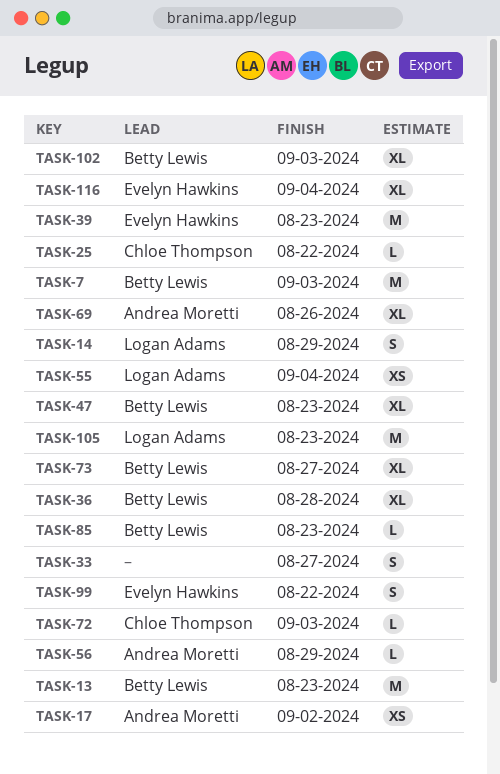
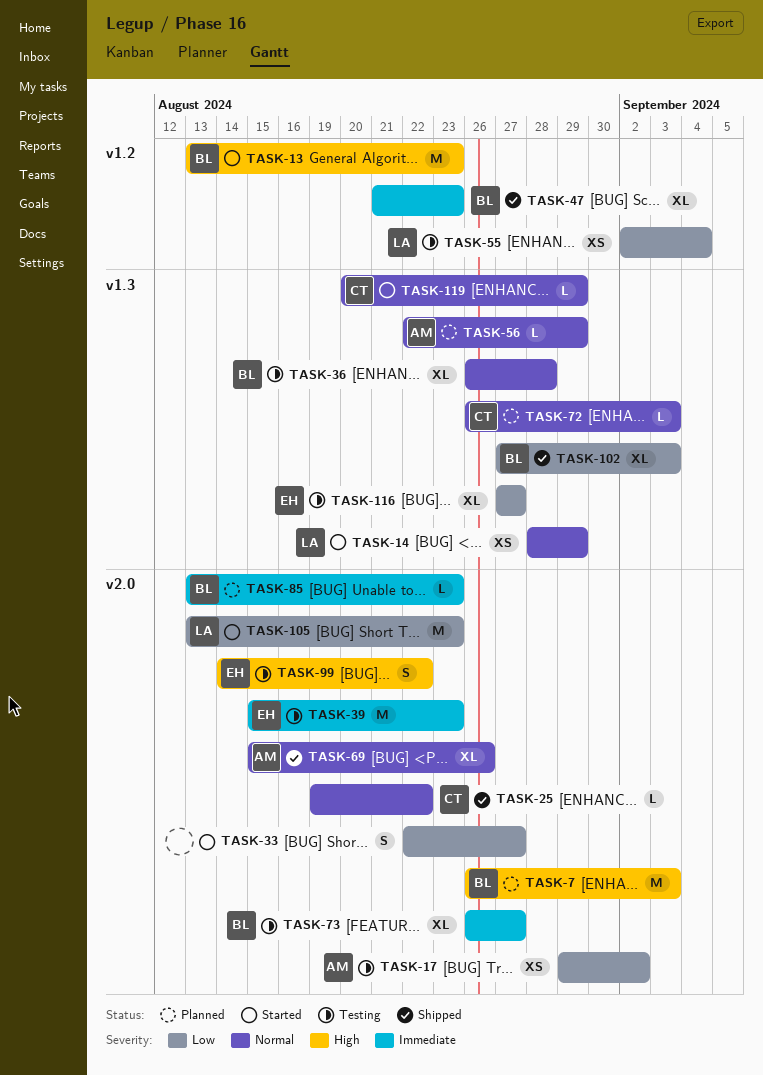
TASK-14, estimate: S -> XS
TASK-116, due: Sep 4 -> Aug 27
TASK-119: none -> present

